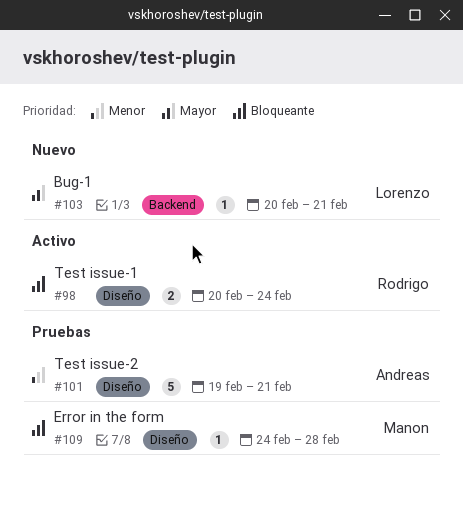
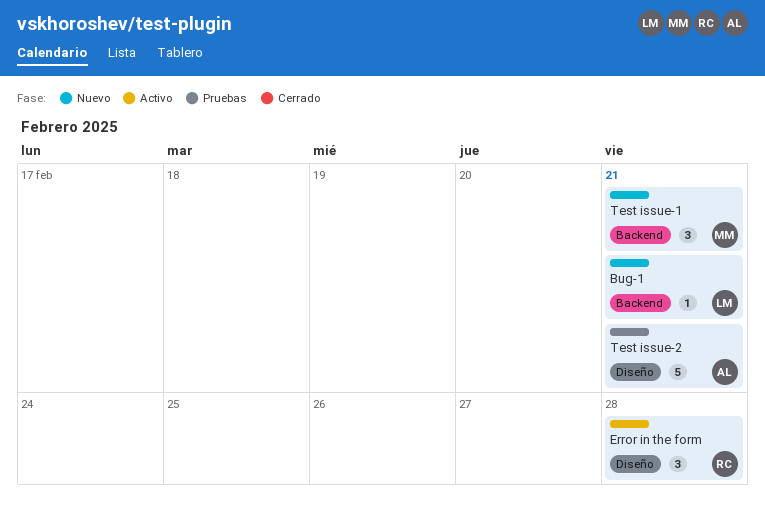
Error in the form, status: Pruebas -> Activo
Error in the form, owner: Manon -> Rodrigo
Error in the form, estimate: 1 -> 3
Test issue-1, status: Activo -> Nuevo
Test issue-1, owner: Rodrigo -> Manon
Test issue-1, label: Diseño -> Backend
Test issue-1, estimate: 2 -> 3
Test issue-1, due: Feb 24 -> Feb 21

